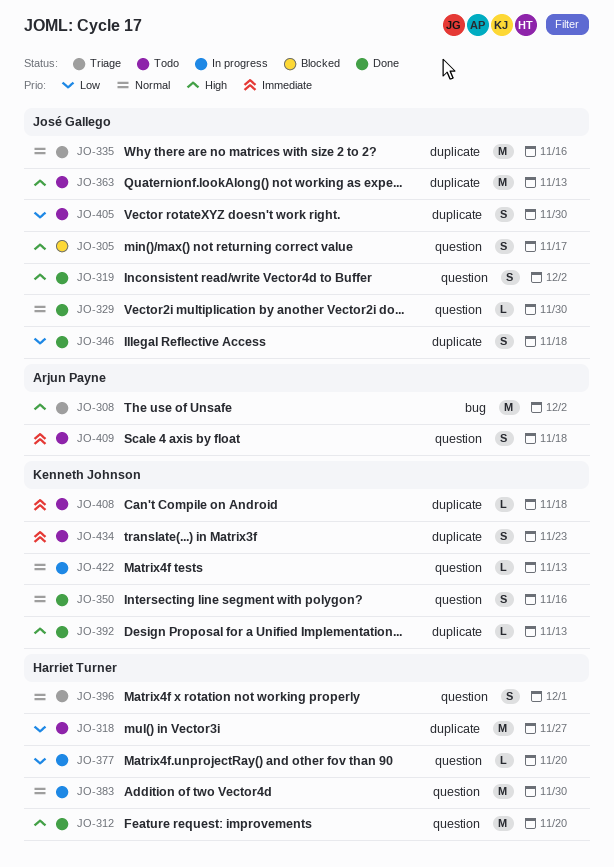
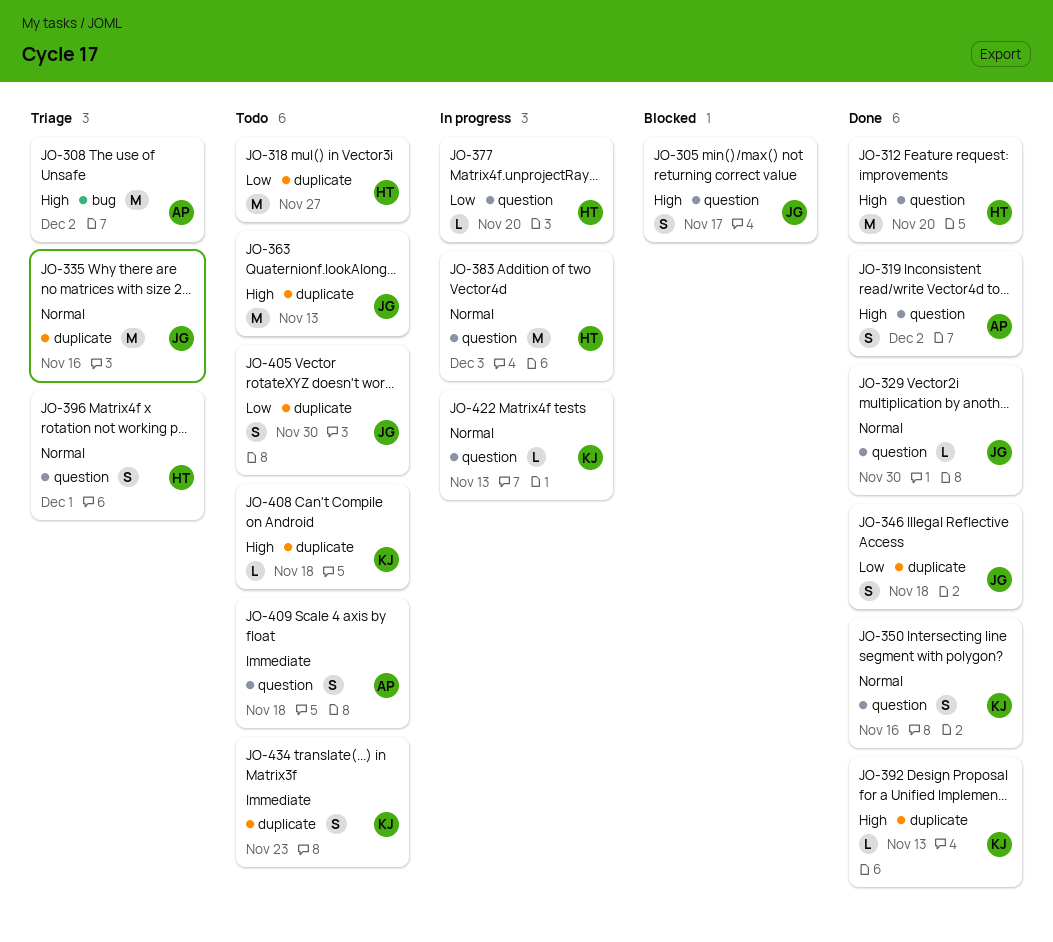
JO-319, owner: José Gallego -> Arjun Payne
JO-383, due: Nov 30 -> Dec 3
JO-408, priority: Immediate -> High

